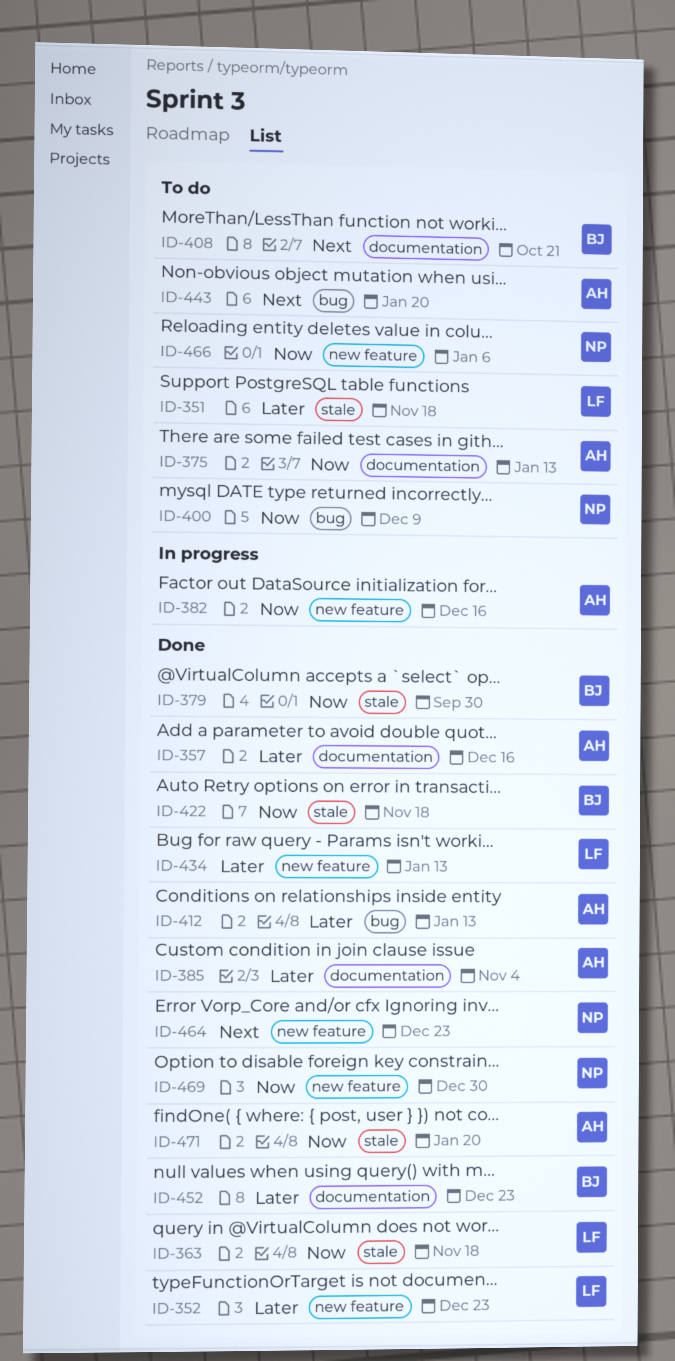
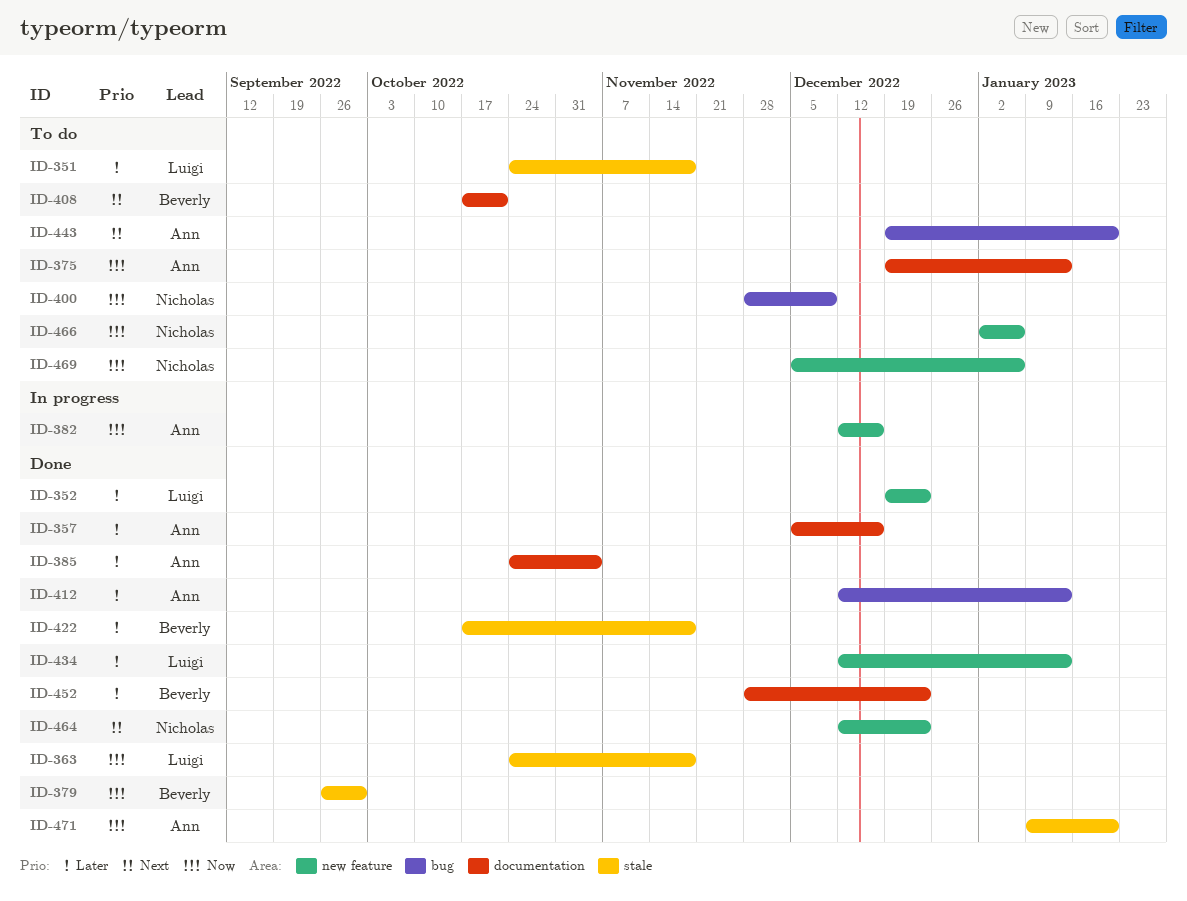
ID-422, priority: Now -> Later
ID-469, status: Done -> To do
ID-469, due: Dec 30 -> Jan 6

